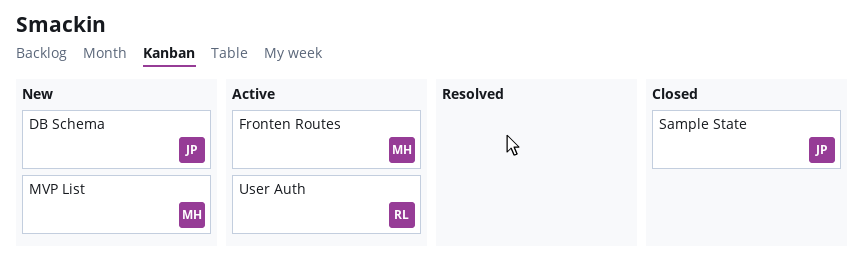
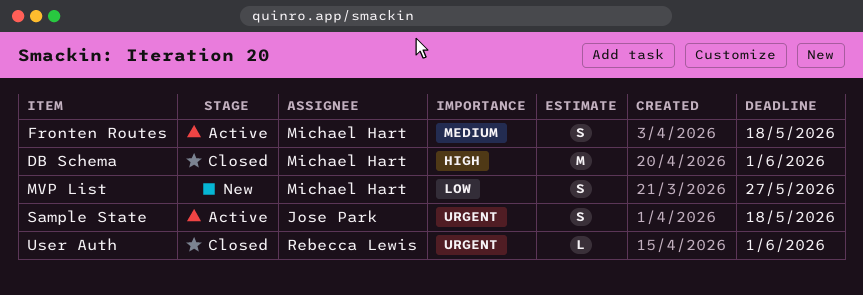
DB Schema, status: New -> Closed
DB Schema, owner: Jose Park -> Michael Hart
Sample State, status: Closed -> Active
User Auth, status: Active -> Closed

